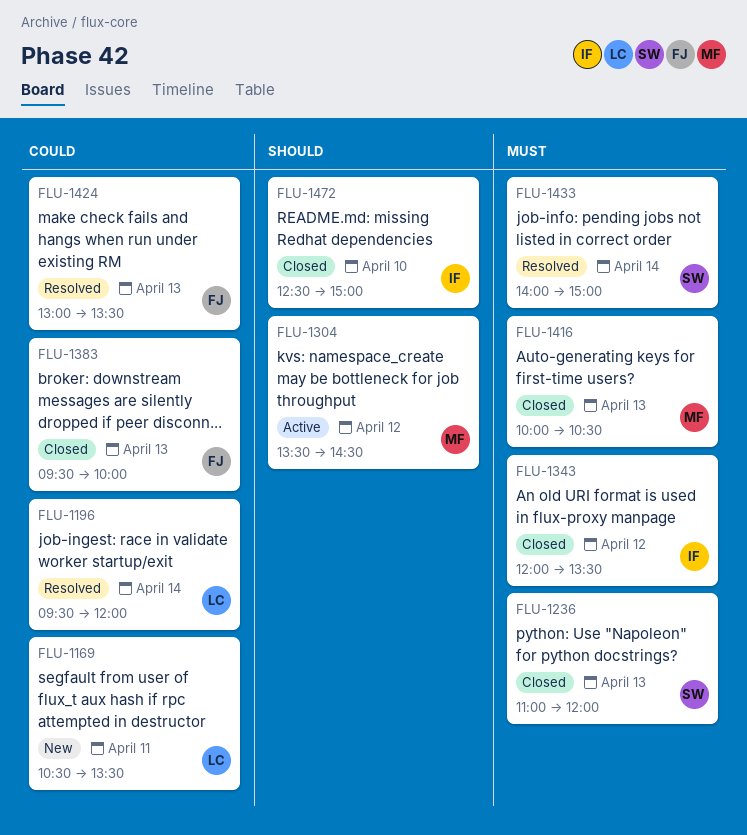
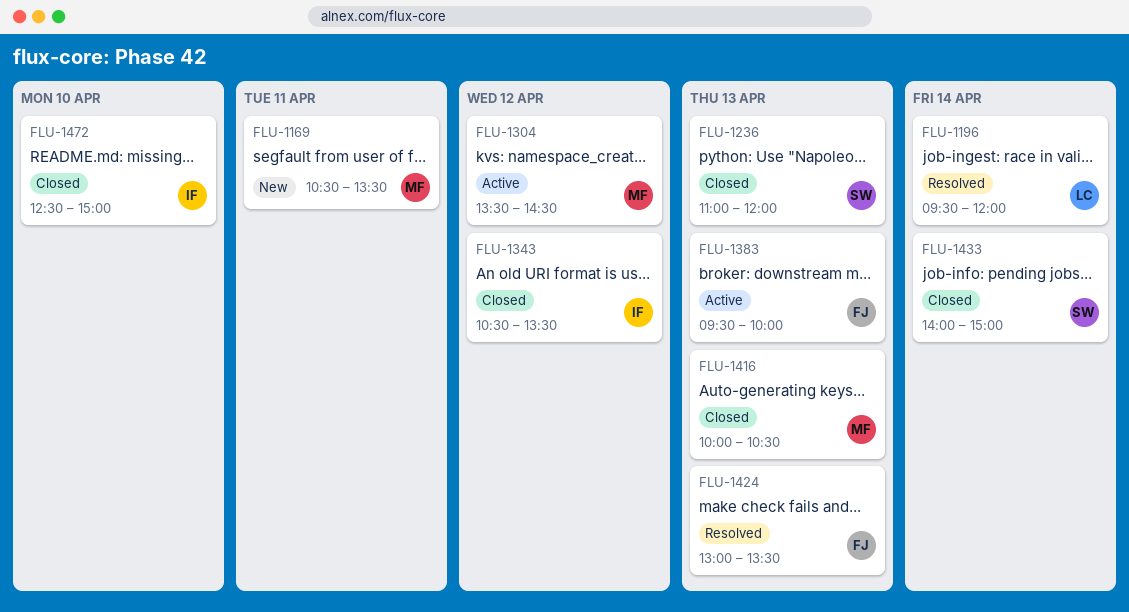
FLU-1169, owner: LC -> MF
FLU-1343, begins: 12:00 -> 10:30
FLU-1383, status: Closed -> Active
FLU-1433, status: Resolved -> Closed

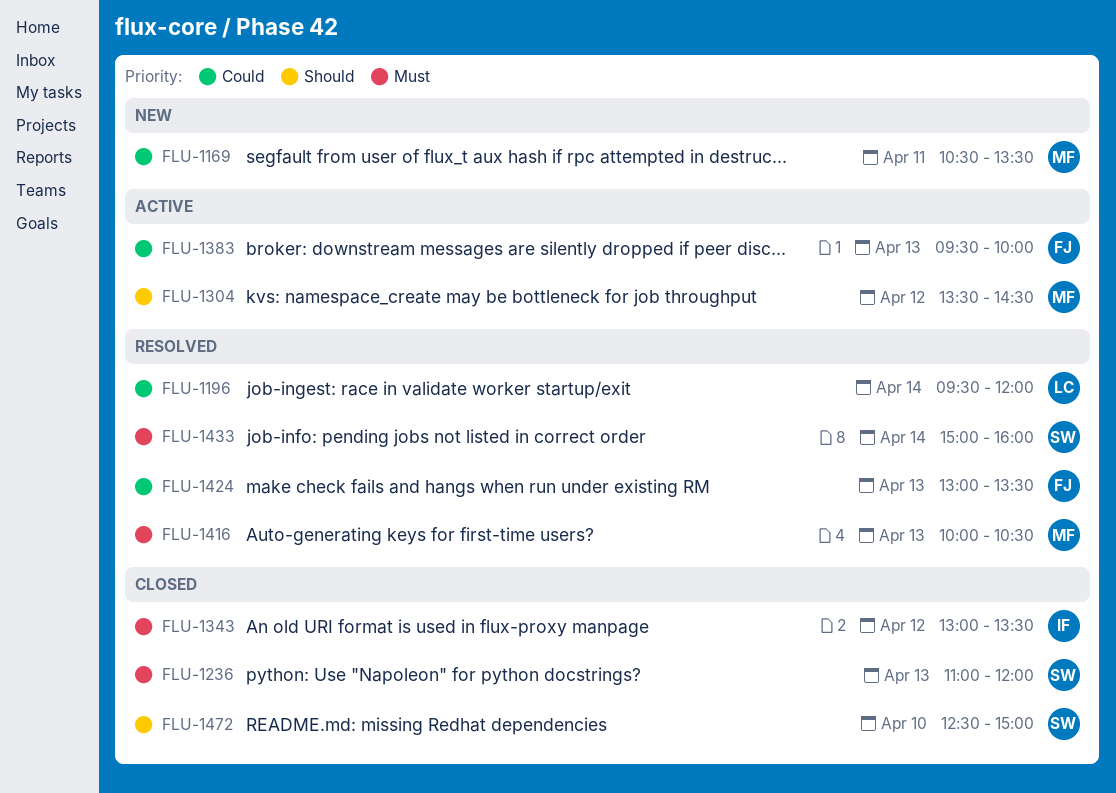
FLU-1343, begins: 10:30 -> 13:00
FLU-1416, status: Closed -> Resolved
FLU-1433, status: Closed -> Resolved
FLU-1433, begins: 14:00 -> 15:00
FLU-1433, ends: 15:00 -> 16:00
FLU-1472, owner: IF -> SW

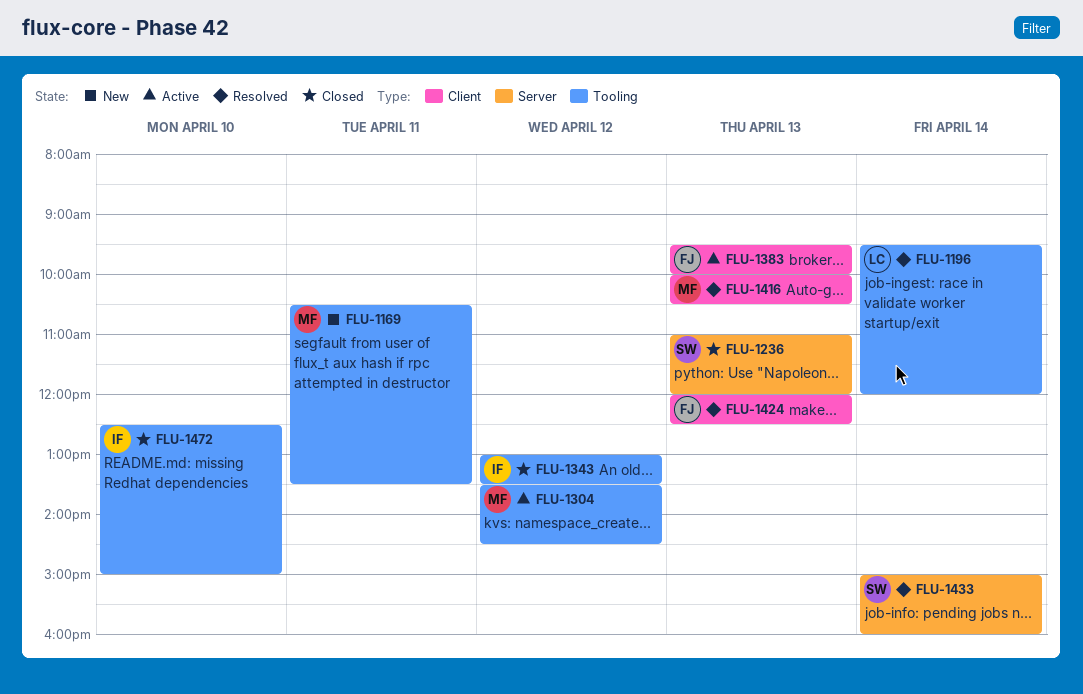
FLU-1424, begins: 13:00 -> 12:00
FLU-1424, ends: 13:30 -> 12:30
FLU-1472, owner: SW -> IF

